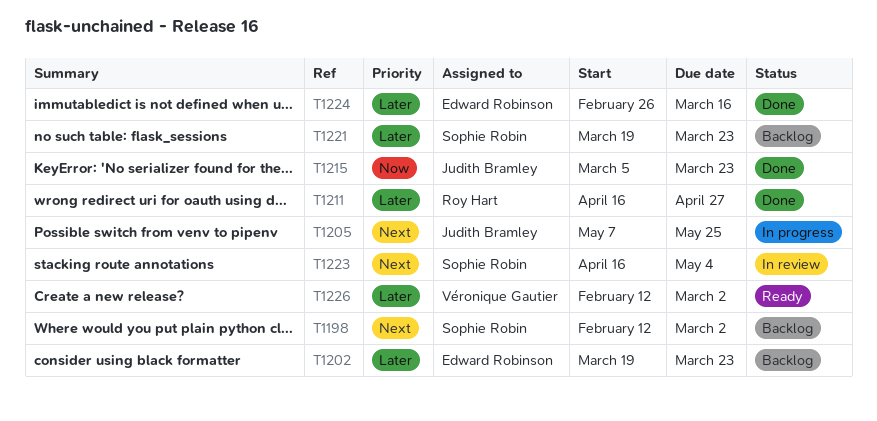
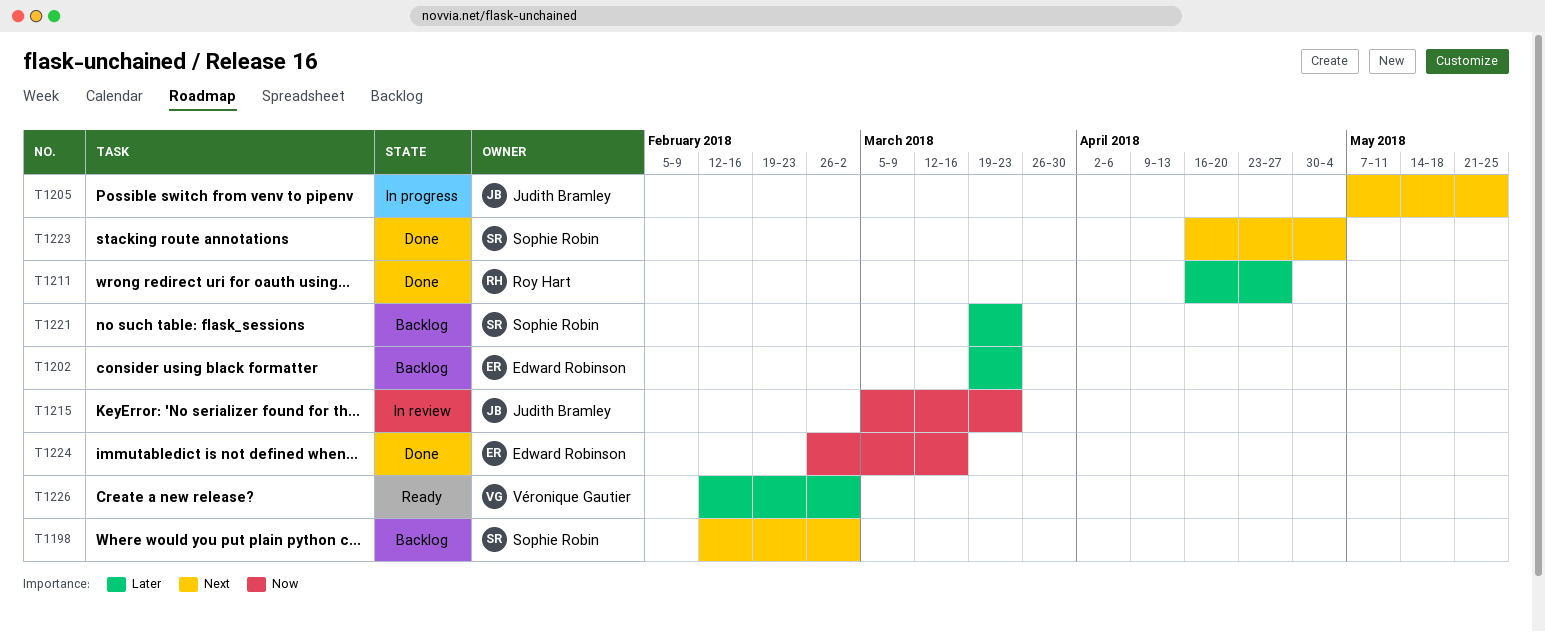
T1215, status: Done -> In review
T1223, status: In review -> Done
T1224, priority: Later -> Now

